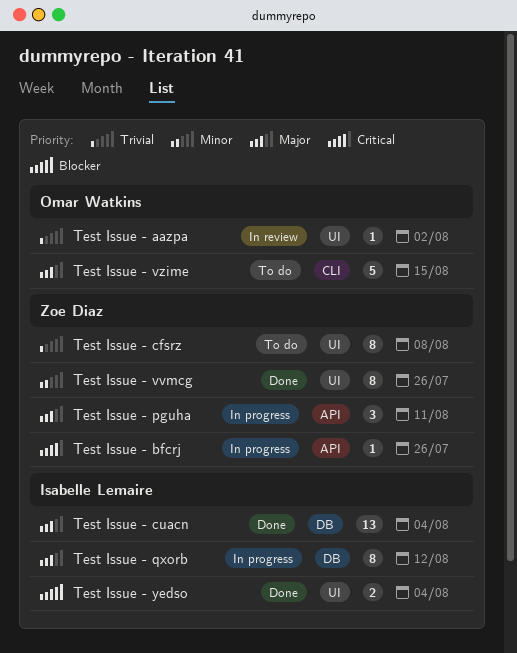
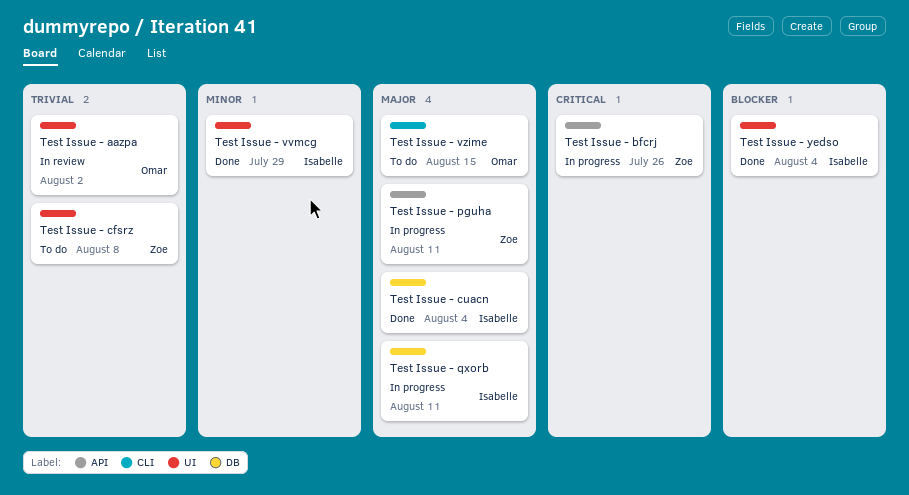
Test Issue - qxorb, due: Aug 12 -> Aug 11
Test Issue - vvmcg, owner: Zoe Diaz -> Isabelle Lemaire
Test Issue - vvmcg, due: Jul 26 -> Jul 29

